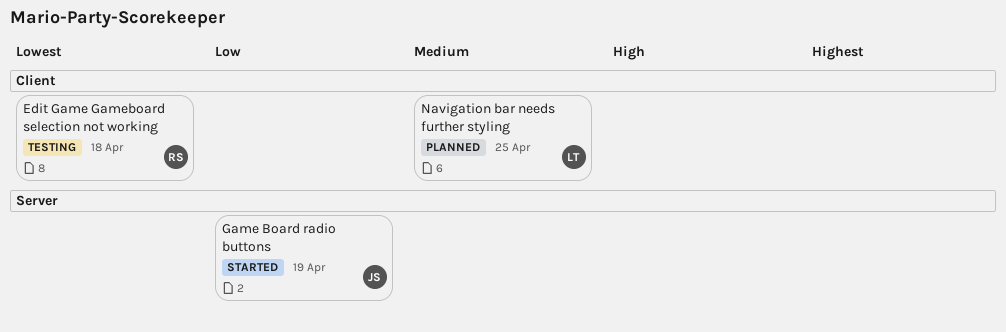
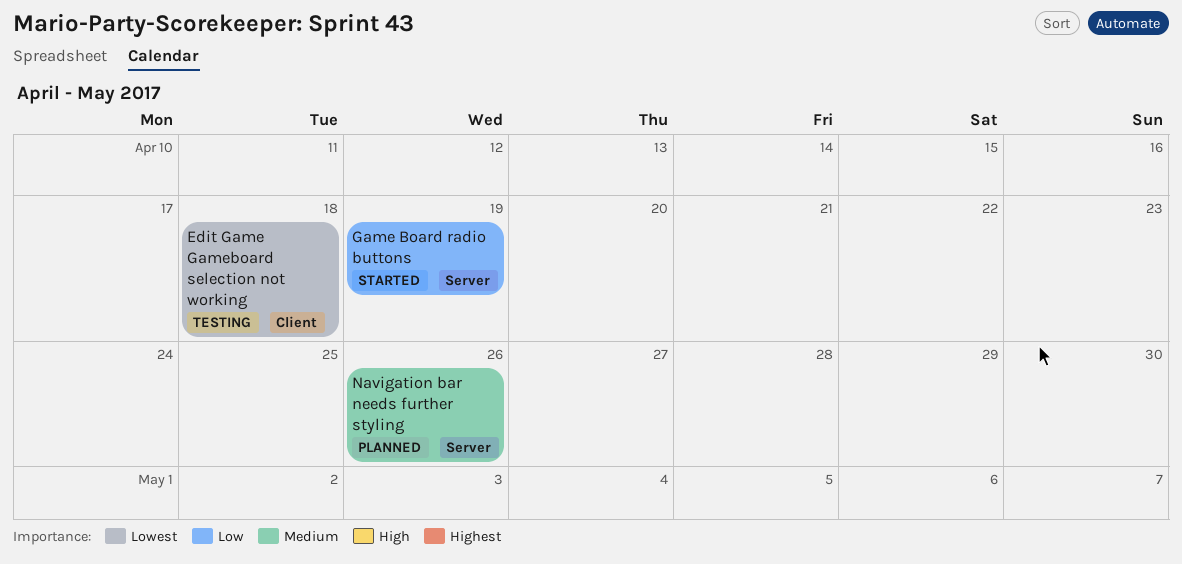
Navigation bar needs further styling, label: Client -> Server
Navigation bar needs further styling, due: Apr 25 -> Apr 26

